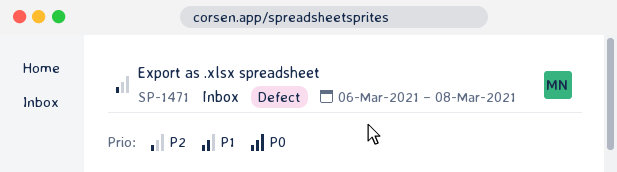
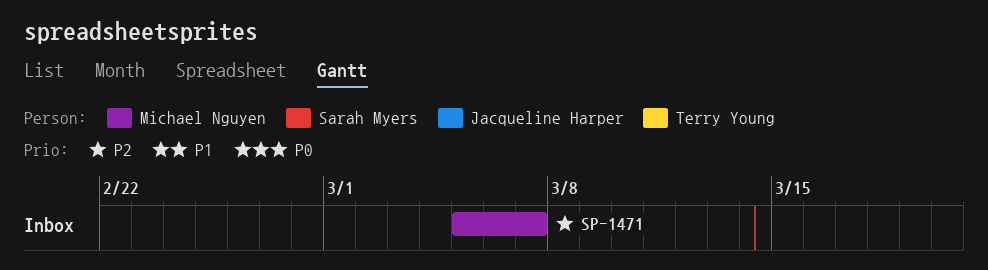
SP-1471, start: Mar 6 -> Mar 5
SP-1471, due: Mar 8 -> Mar 7

